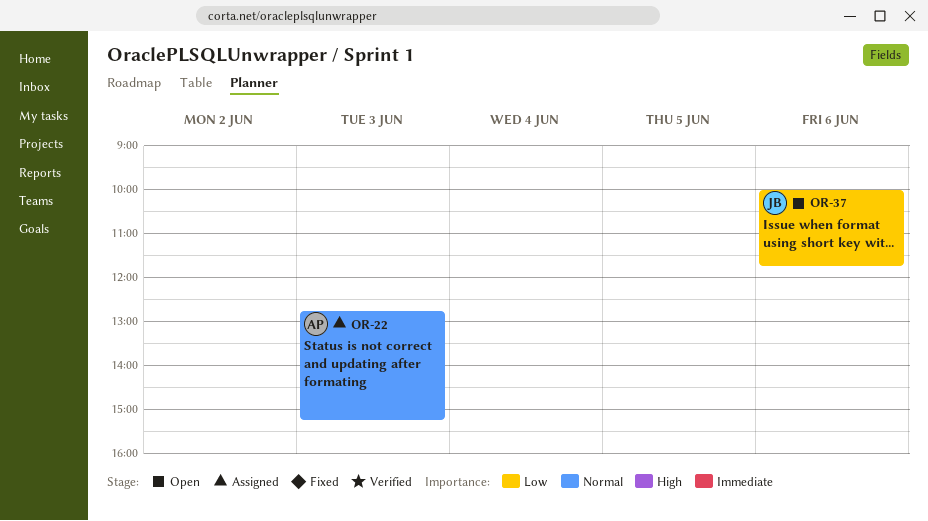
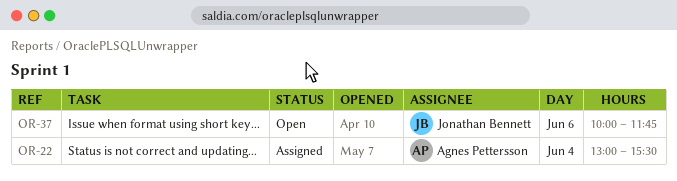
OR-22, day: Jun 3 -> Jun 4
OR-22, begins: 12:45 -> 13:00
OR-22, ends: 15:15 -> 15:30

